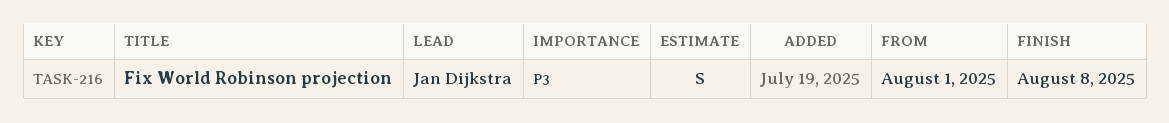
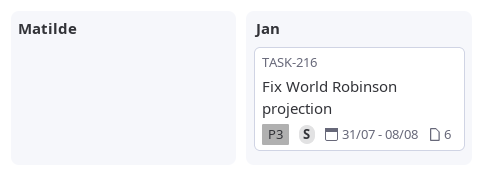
TASK-216, start: Aug 1 -> Jul 31

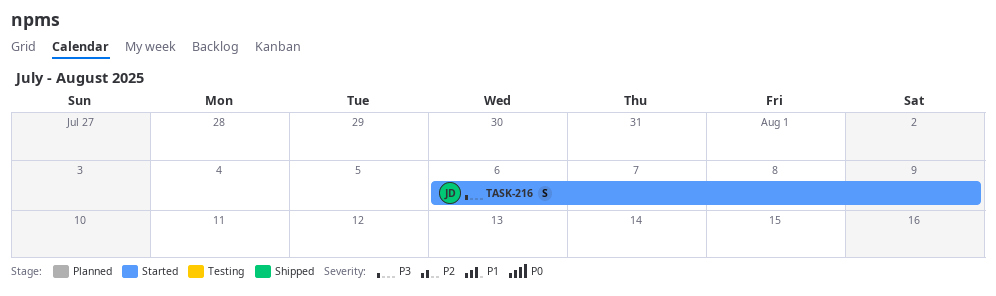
TASK-216, start: Jul 31 -> Aug 6
TASK-216, due: Aug 8 -> Aug 9

